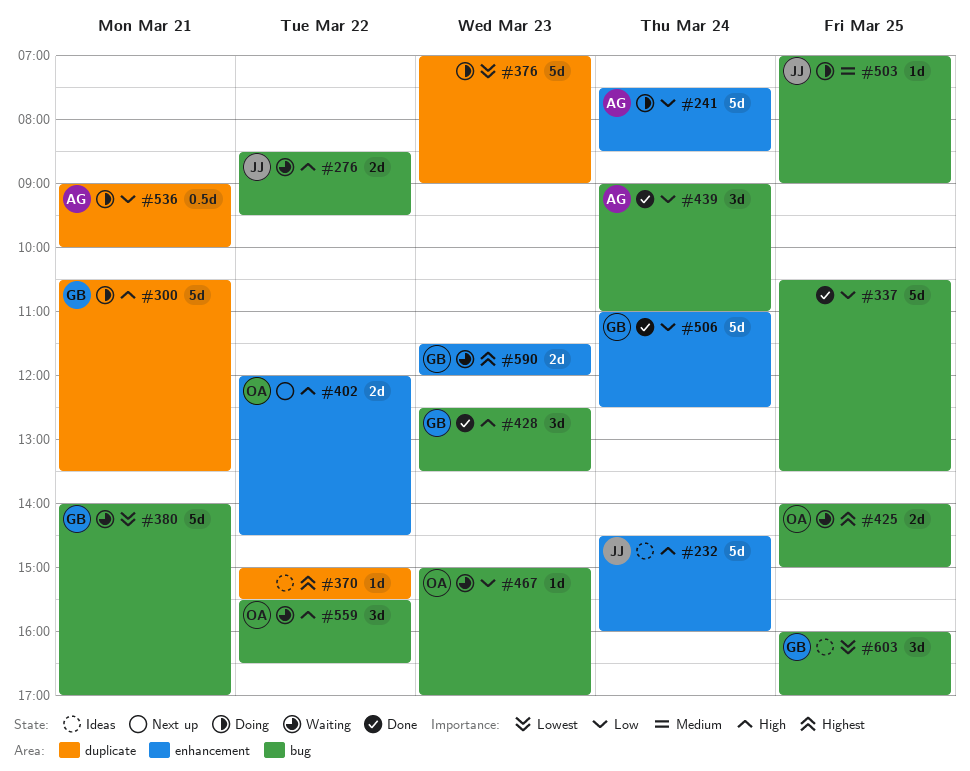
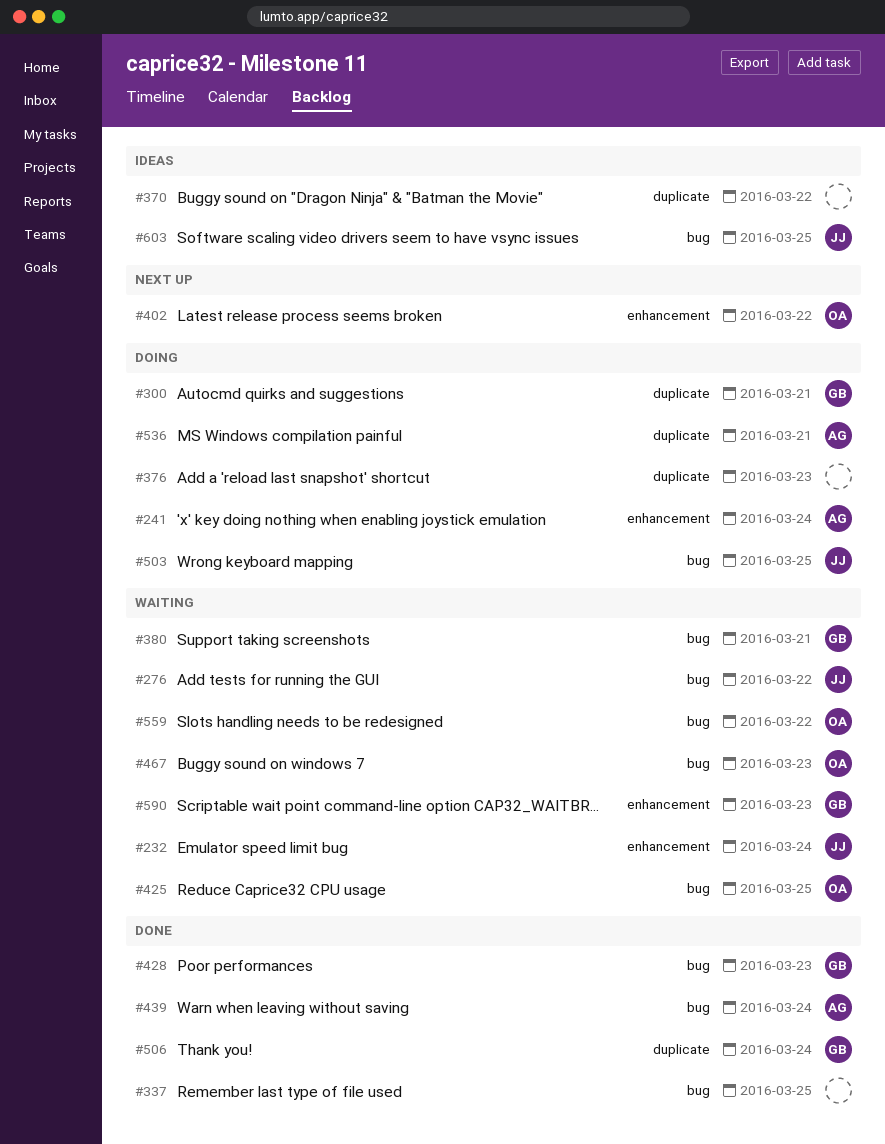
#232, status: Ideas -> Waiting
#506, label: enhancement -> duplicate
#603, owner: GB -> JJ

